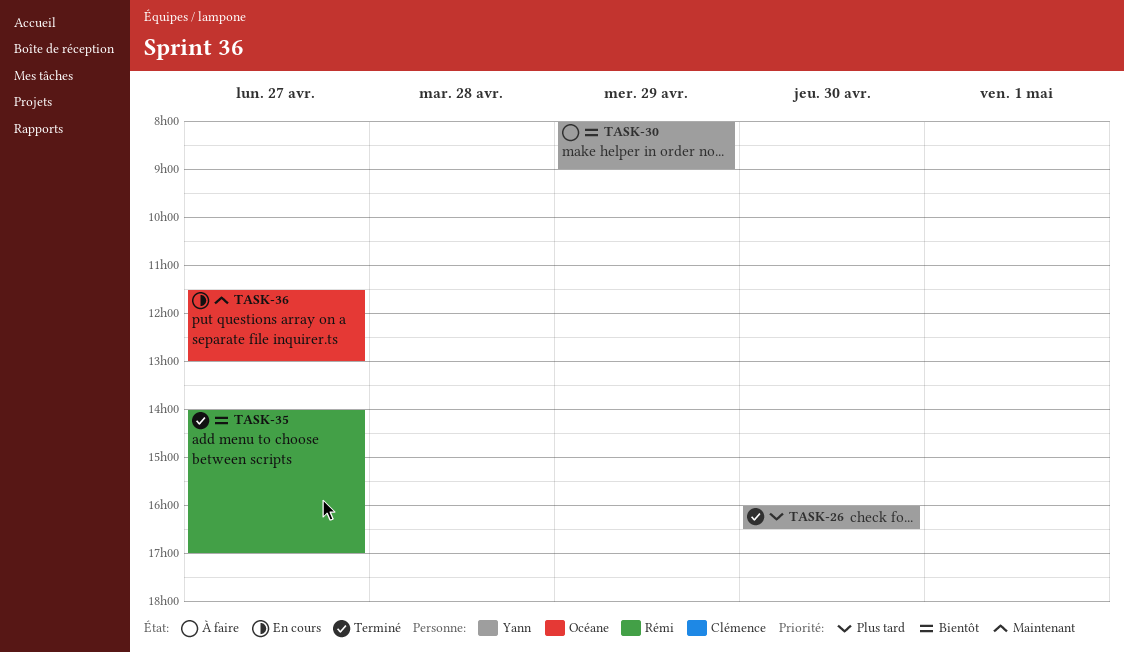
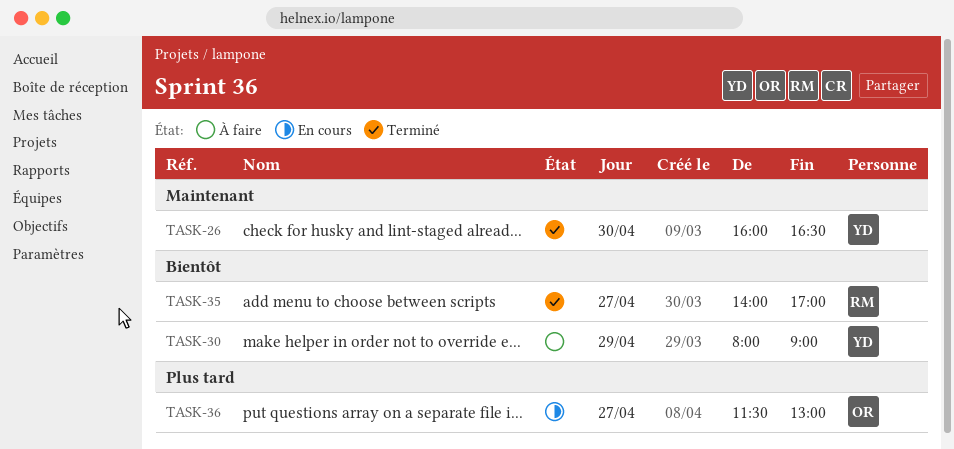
TASK-26, priority: Plus tard -> Maintenant
TASK-36, priority: Maintenant -> Plus tard

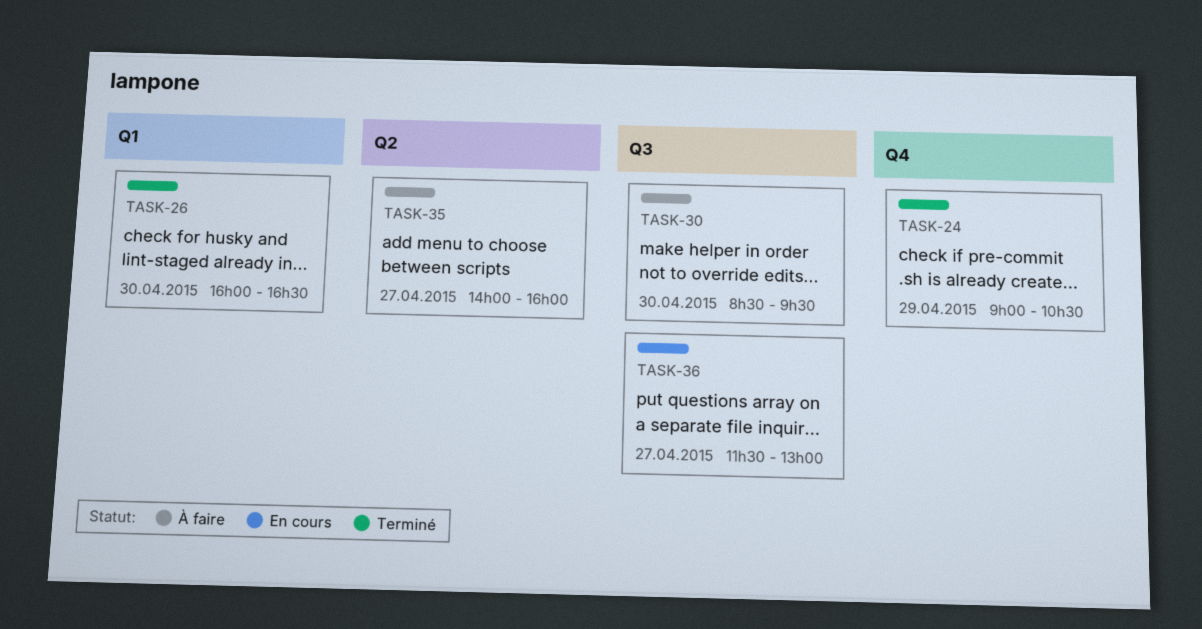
TASK-24: none -> present
TASK-30, day: Apr 29 -> Apr 30
TASK-30, begins: 08:00 -> 08:30
TASK-30, ends: 09:00 -> 09:30
TASK-35, status: Terminé -> À faire
TASK-35, ends: 17:00 -> 16:00

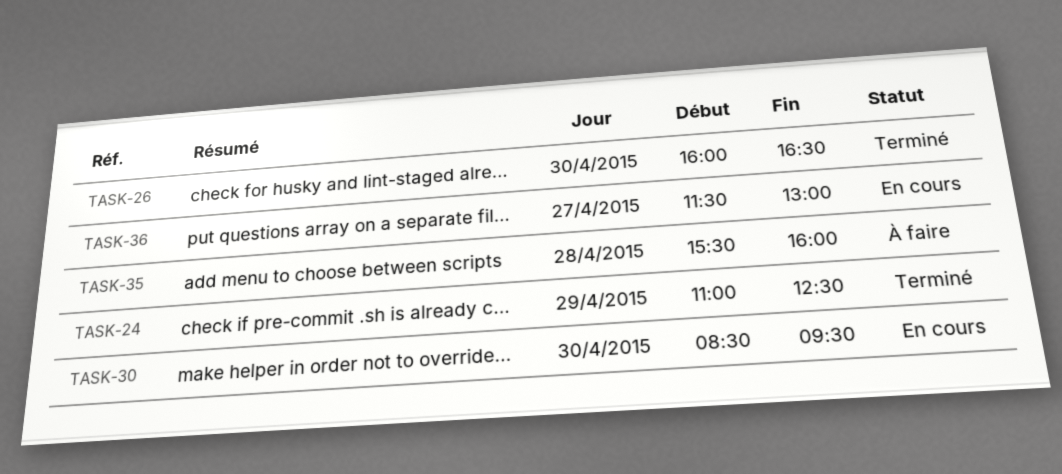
TASK-24, begins: 09:00 -> 11:00
TASK-24, ends: 10:30 -> 12:30
TASK-30, status: À faire -> En cours
TASK-35, day: Apr 27 -> Apr 28
TASK-35, begins: 14:00 -> 15:30

